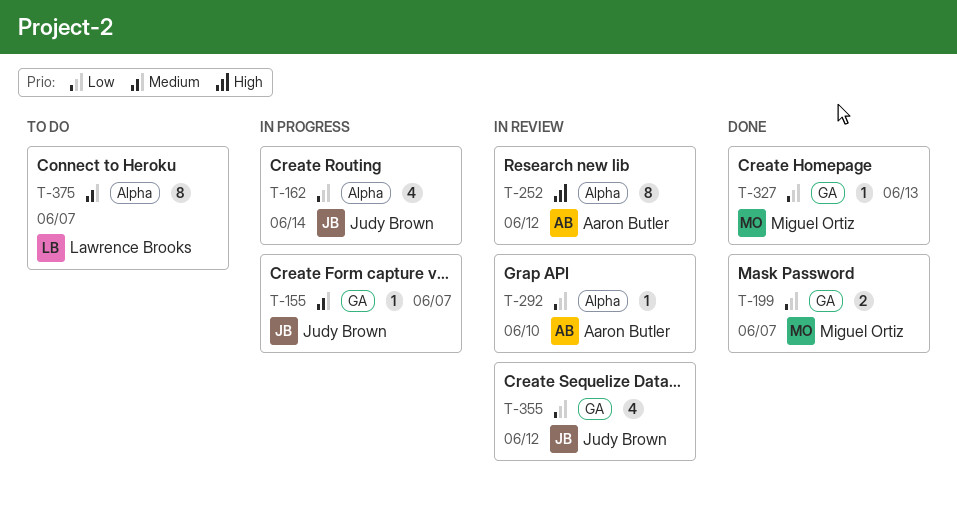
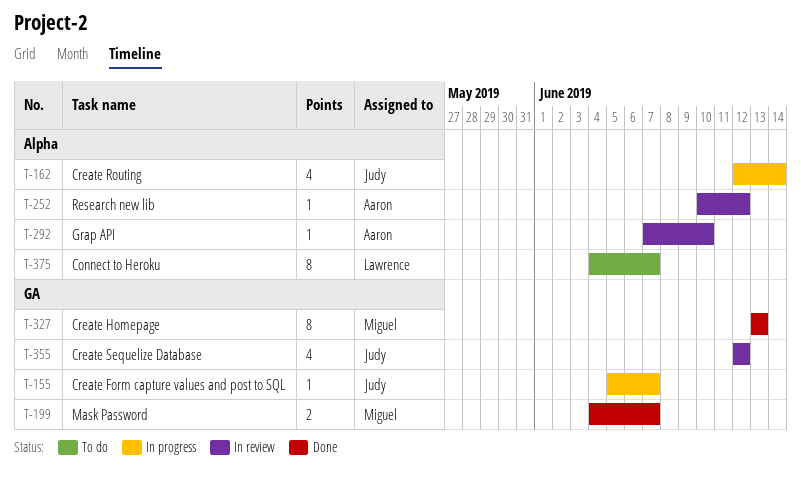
T-252, estimate: 8 -> 1
T-327, estimate: 1 -> 8

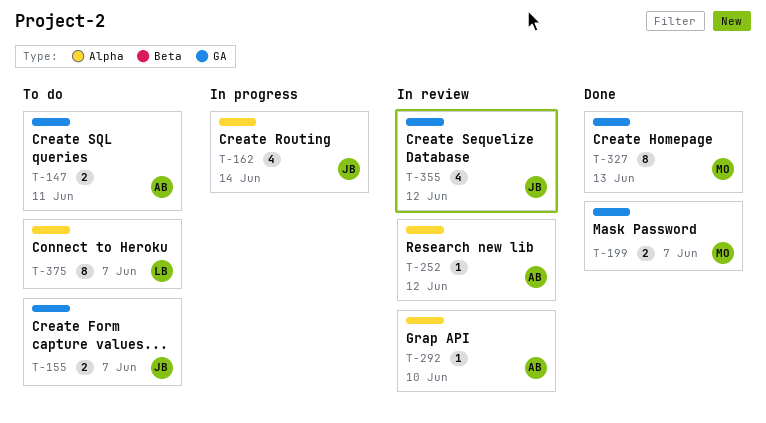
T-147: none -> present
T-155, status: In progress -> To do
T-155, estimate: 1 -> 2

